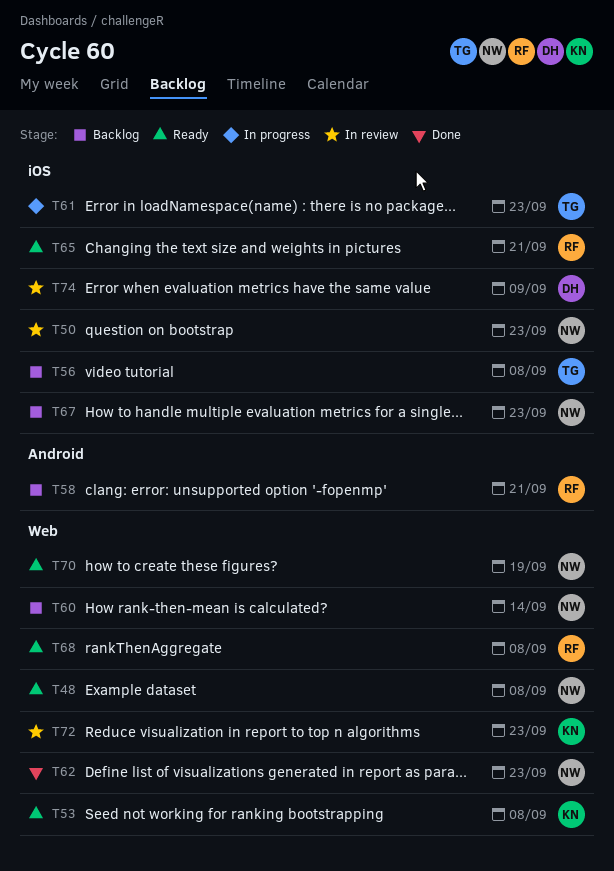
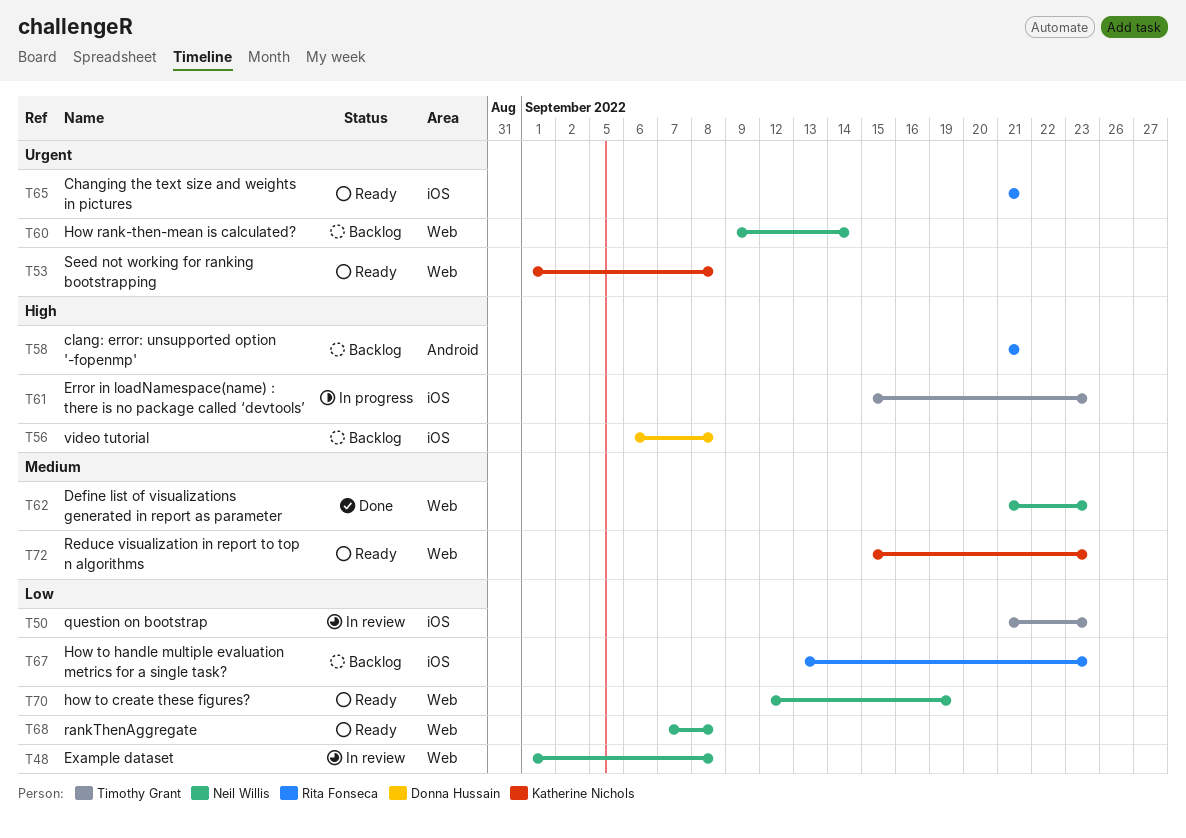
T48, status: Ready -> In review
T50, owner: Neil Willis -> Timothy Grant
T56, owner: Timothy Grant -> Donna Hussain
T67, owner: Neil Willis -> Rita Fonseca
T68, owner: Rita Fonseca -> Neil Willis
T72, status: In review -> Ready
T74: present -> none

